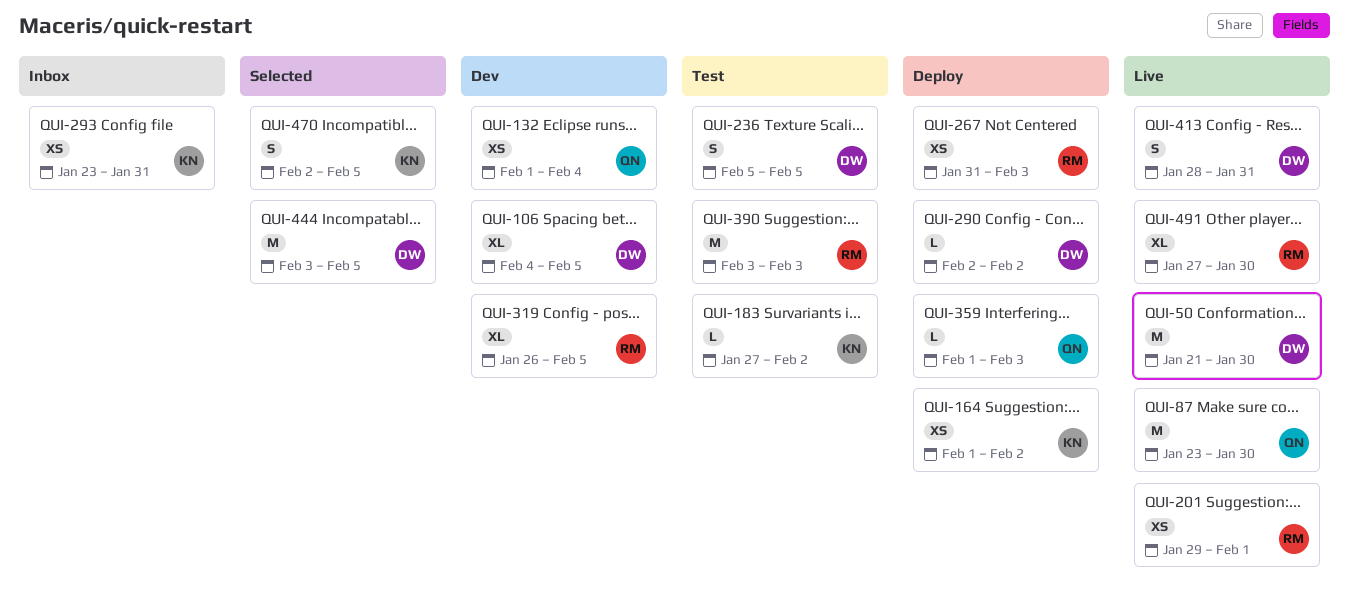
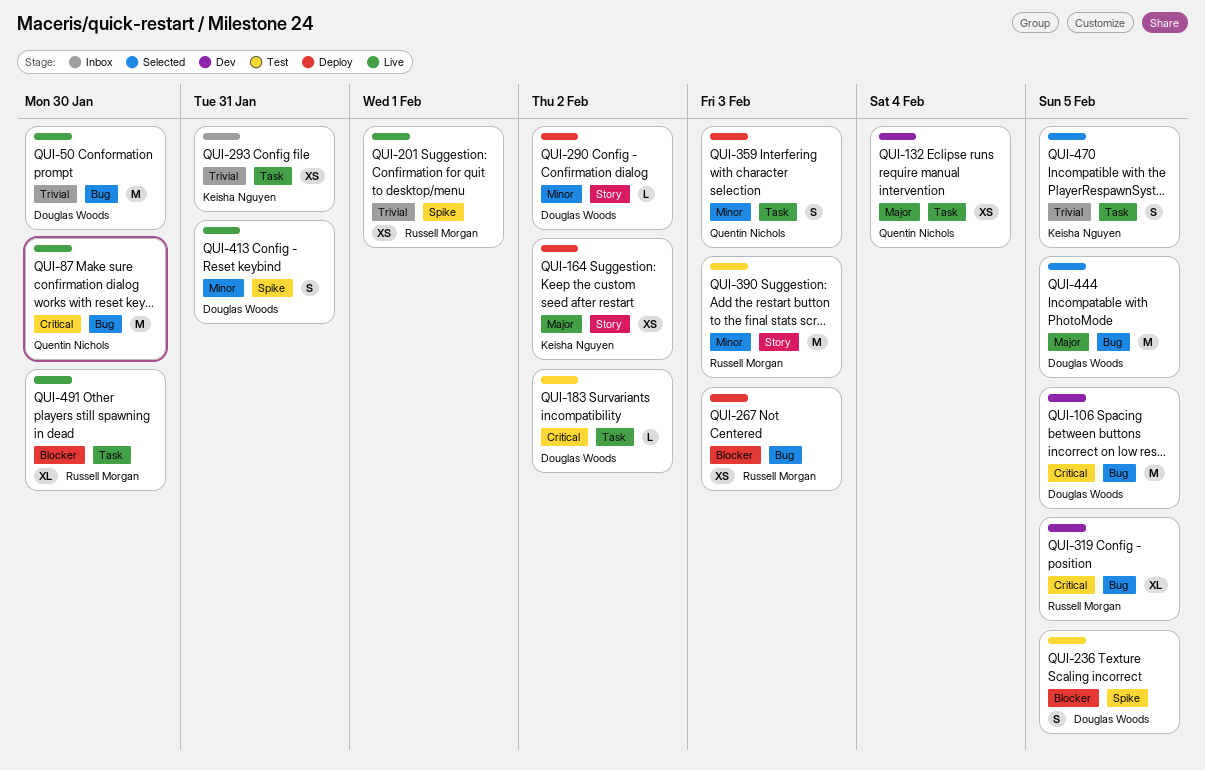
QUI-106, estimate: XL -> M
QUI-183, owner: Keisha Nguyen -> Douglas Woods
QUI-359, estimate: L -> S

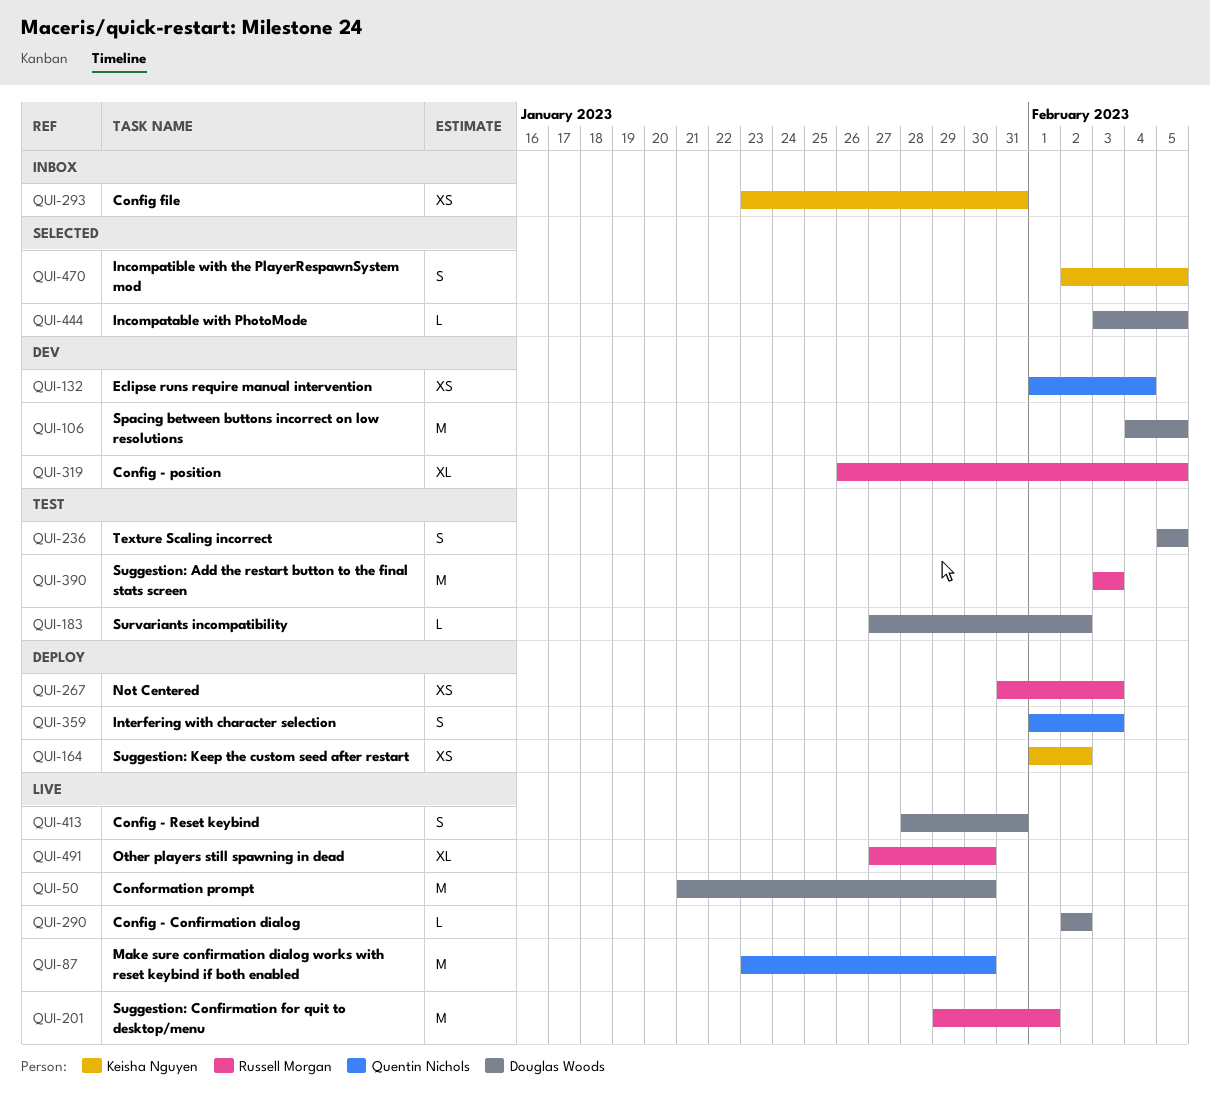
QUI-201, estimate: XS -> M
QUI-290, status: Deploy -> Live
QUI-444, estimate: M -> L

